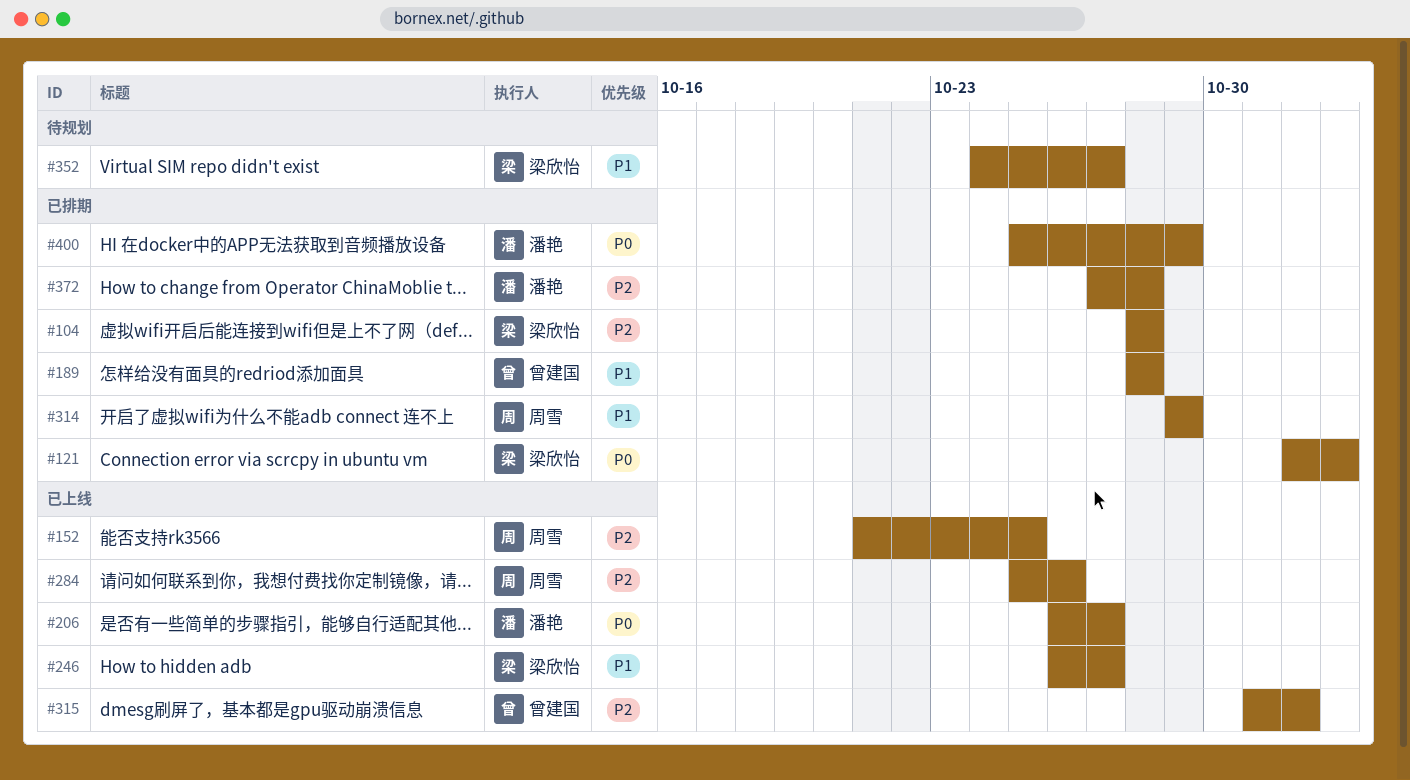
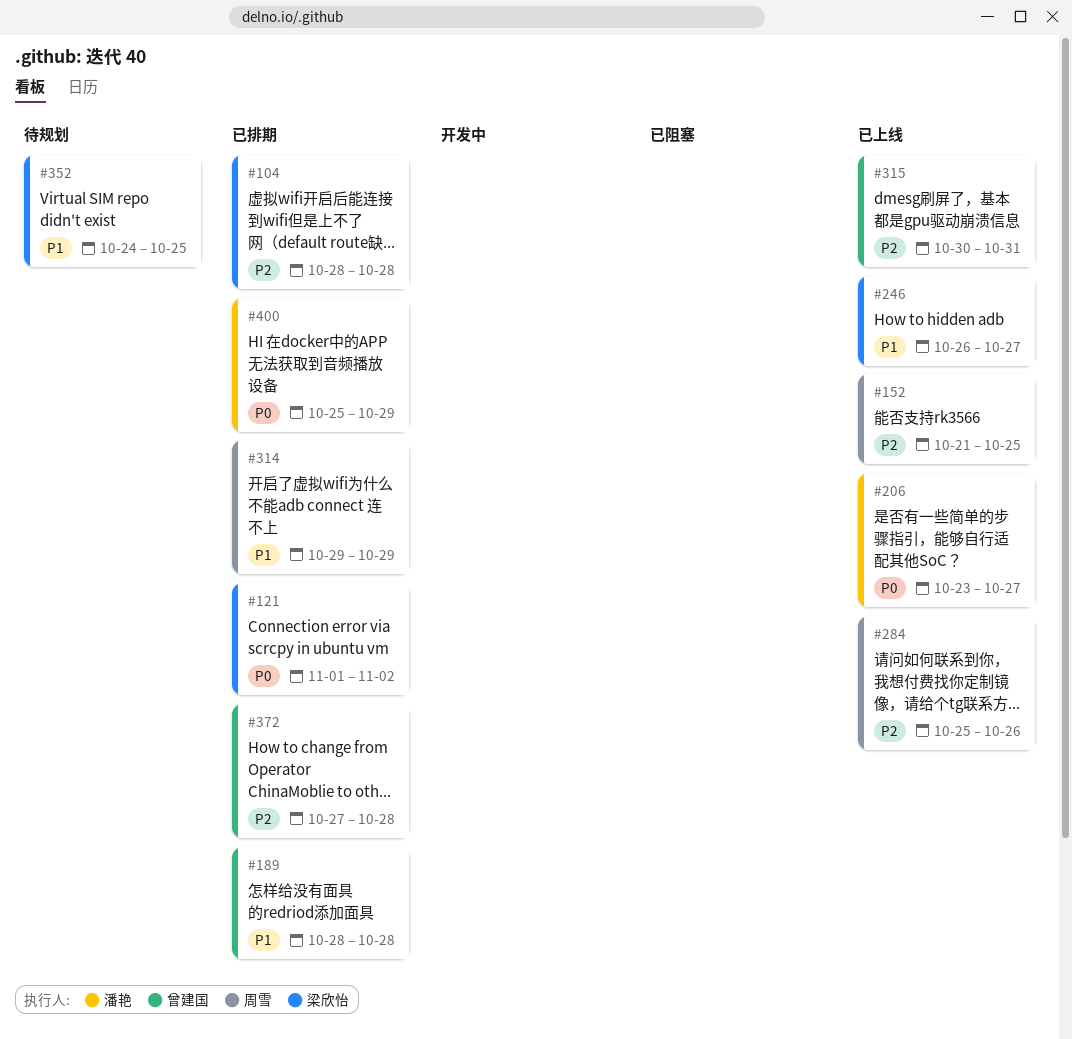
#206, start: Oct 26 -> Oct 23
#315, start: Oct 31 -> Oct 30
#315, due: Nov 1 -> Oct 31
#352, due: Oct 27 -> Oct 25
#372, owner: 潘艳 -> 曾建国

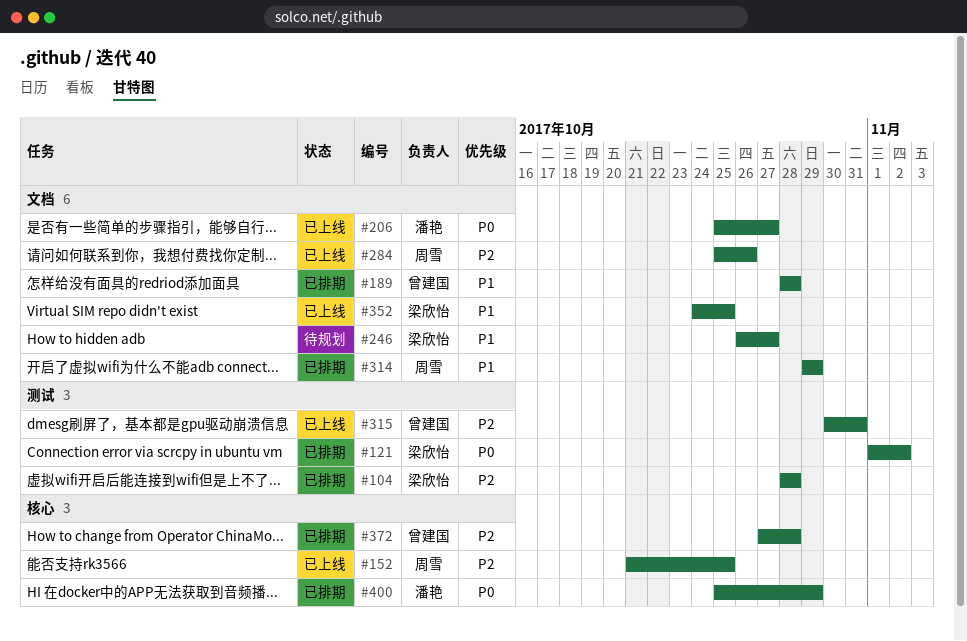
#206, start: Oct 23 -> Oct 25
#246, status: 已上线 -> 待规划
#352, status: 待规划 -> 已上线

